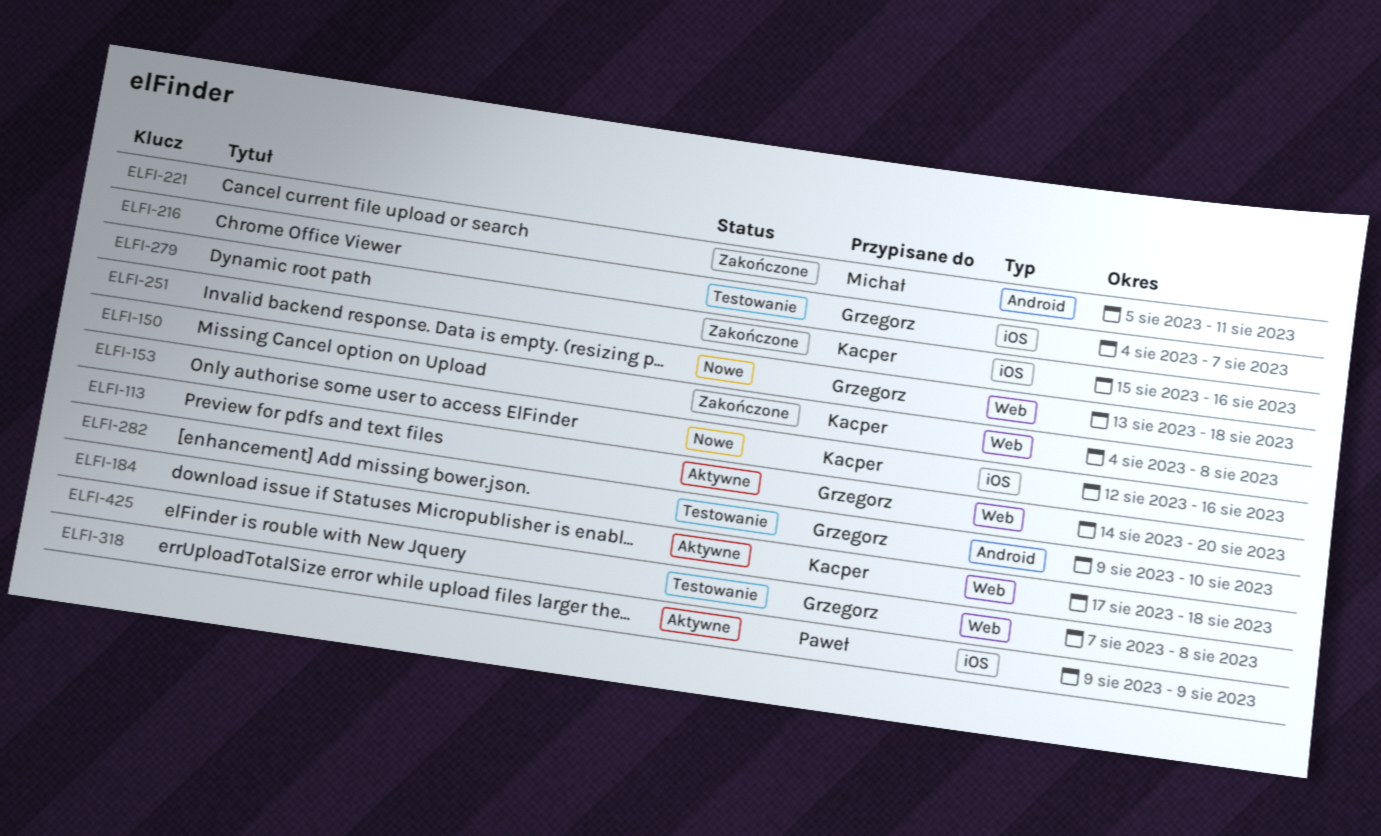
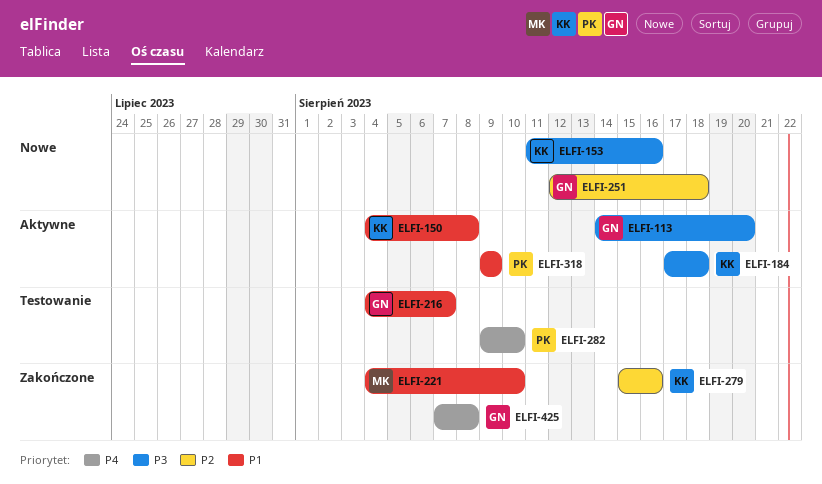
ELFI-150, status: Zakończone -> Aktywne
ELFI-153, start: Aug 12 -> Aug 11
ELFI-221, start: Aug 5 -> Aug 4
ELFI-221, due: Aug 11 -> Aug 10
ELFI-251, start: Aug 13 -> Aug 12
ELFI-282, owner: Grzegorz -> Paweł
ELFI-425, status: Testowanie -> Zakończone

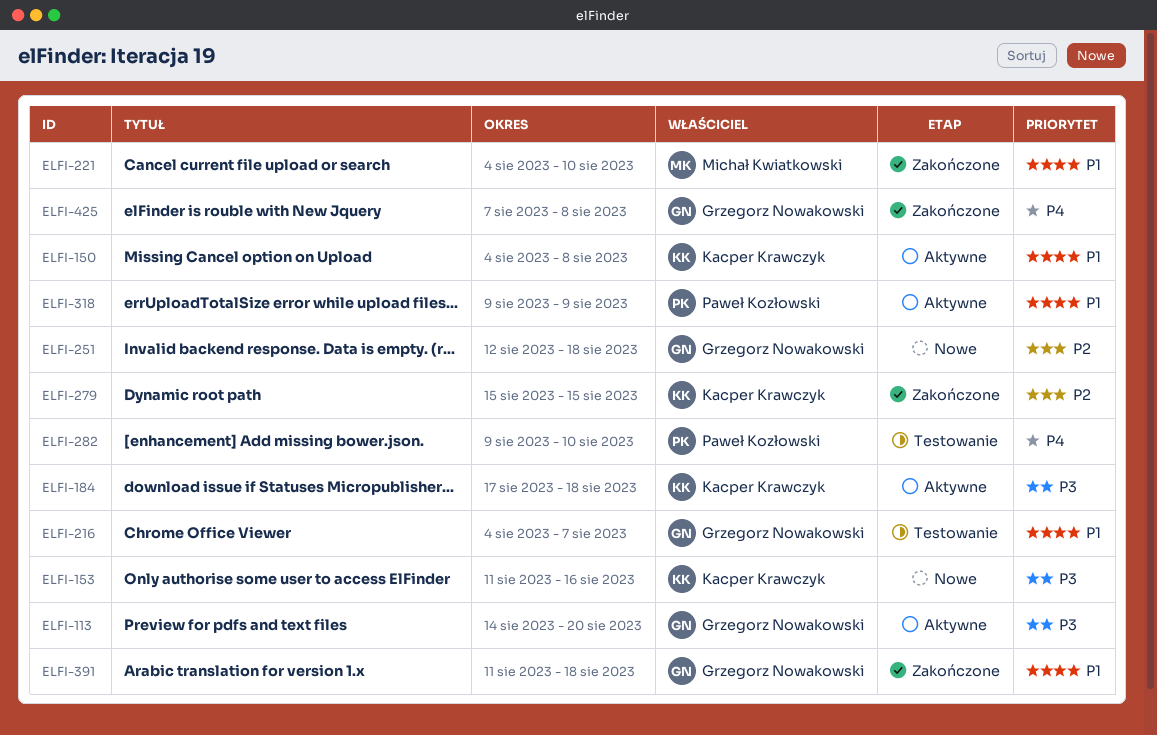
ELFI-279, due: Aug 16 -> Aug 15
ELFI-391: none -> present

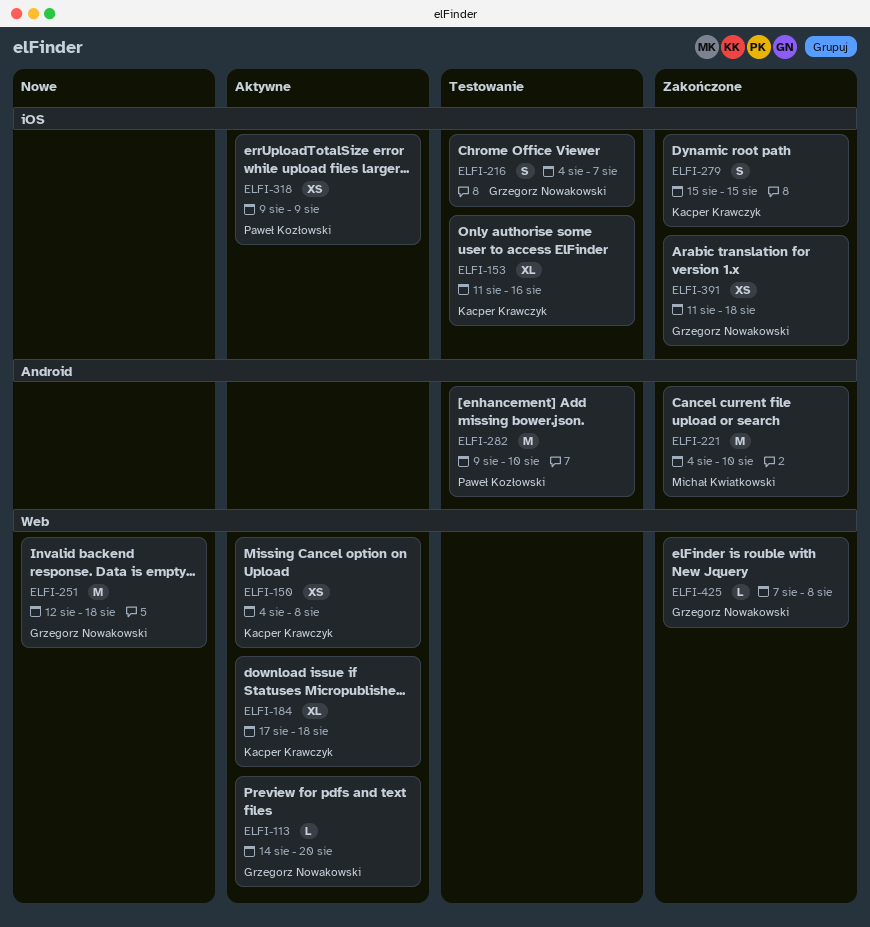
ELFI-153, status: Nowe -> Testowanie

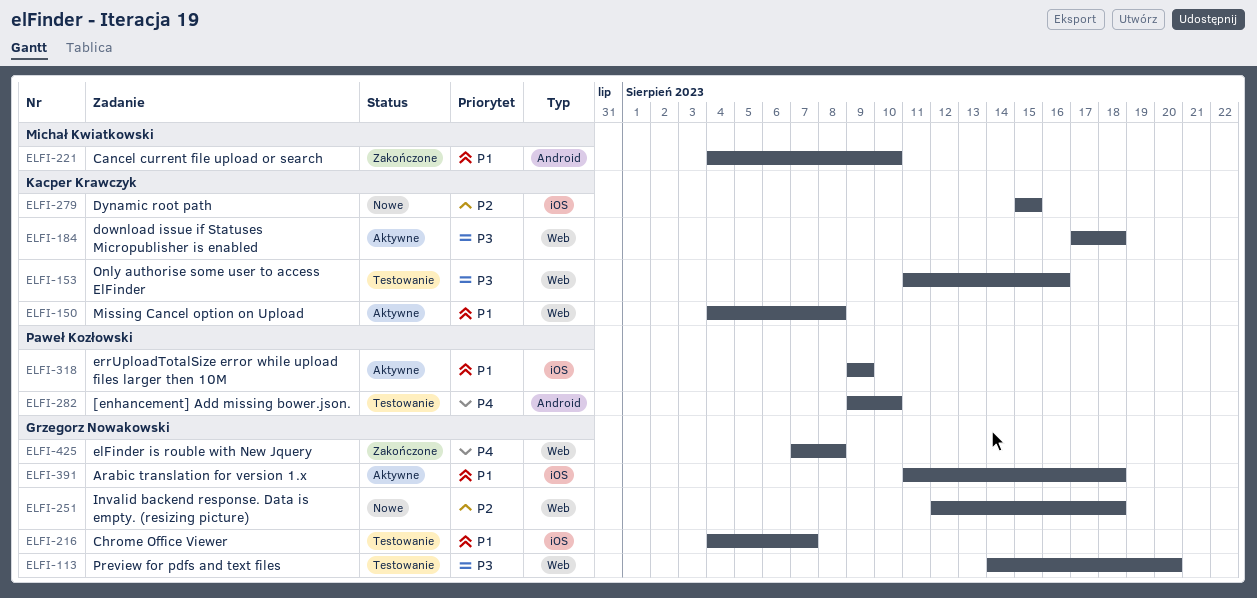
ELFI-113, status: Aktywne -> Testowanie
ELFI-153, label: iOS -> Web
ELFI-279, status: Zakończone -> Nowe
ELFI-391, status: Zakończone -> Aktywne

